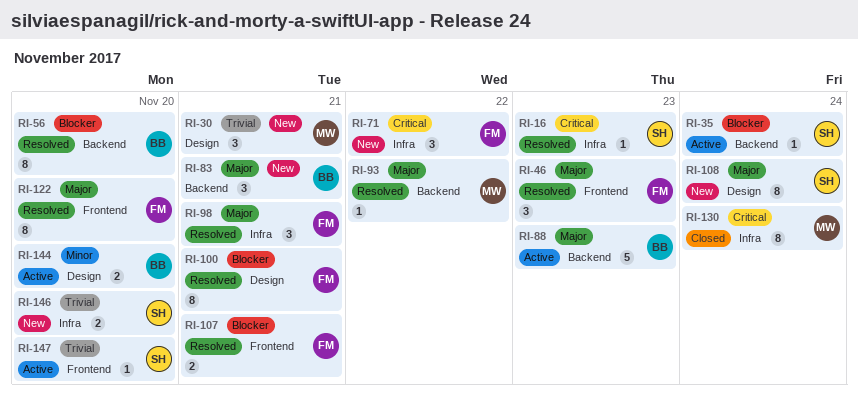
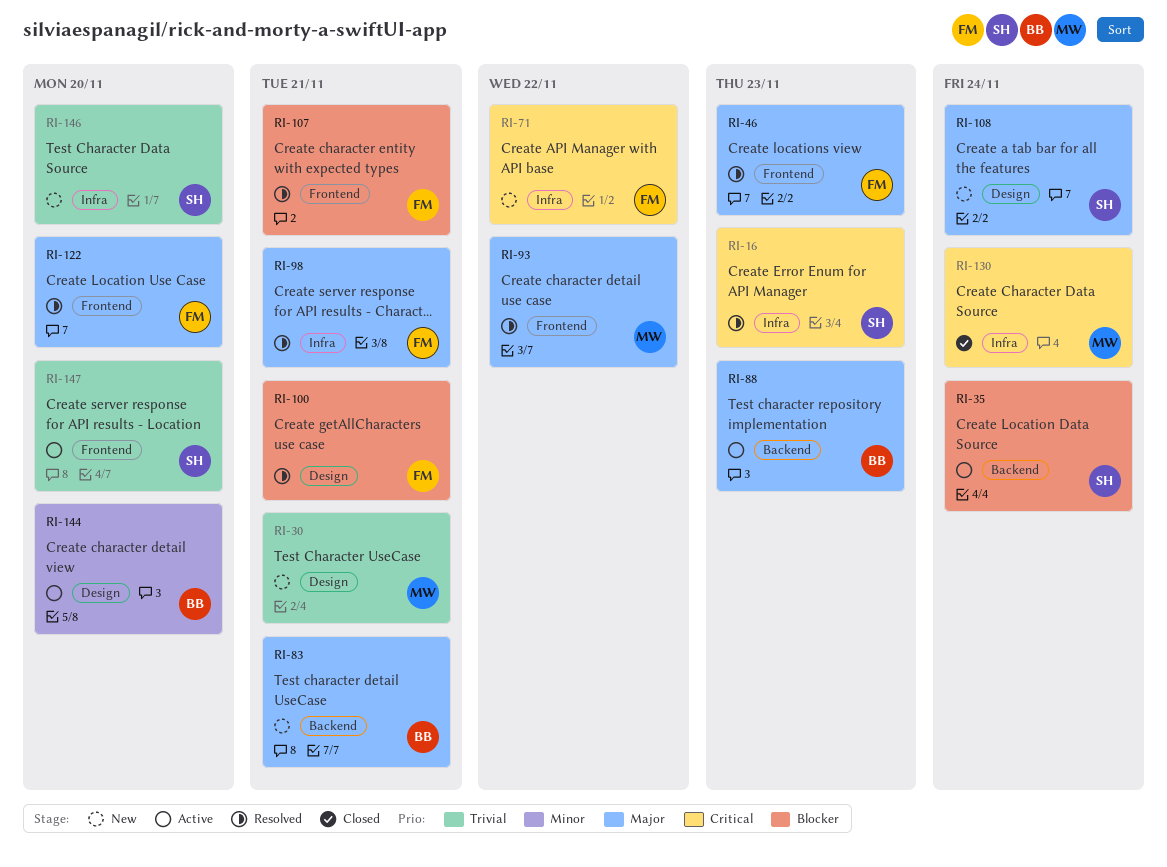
RI-56: present -> none
RI-93, label: Backend -> Frontend

